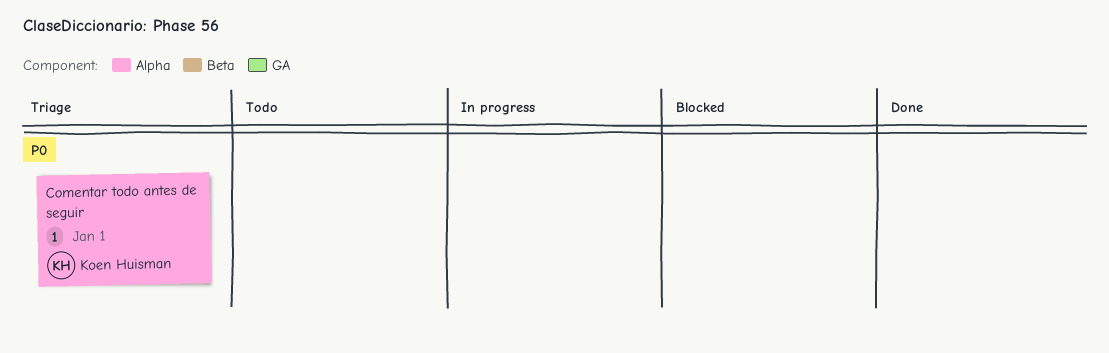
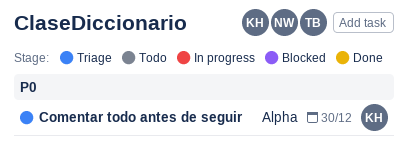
Comentar todo antes de seguir, due: Jan 1 -> Dec 30

